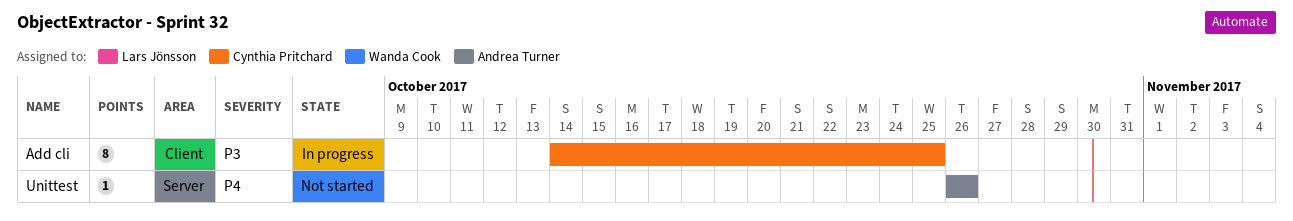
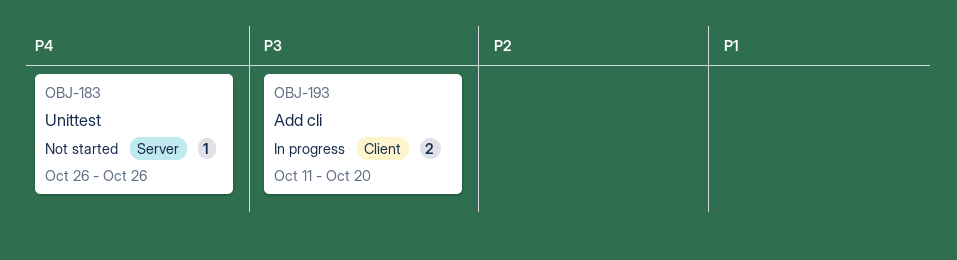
Add cli, estimate: 8 -> 2
Add cli, start: Oct 14 -> Oct 11
Add cli, due: Oct 25 -> Oct 20

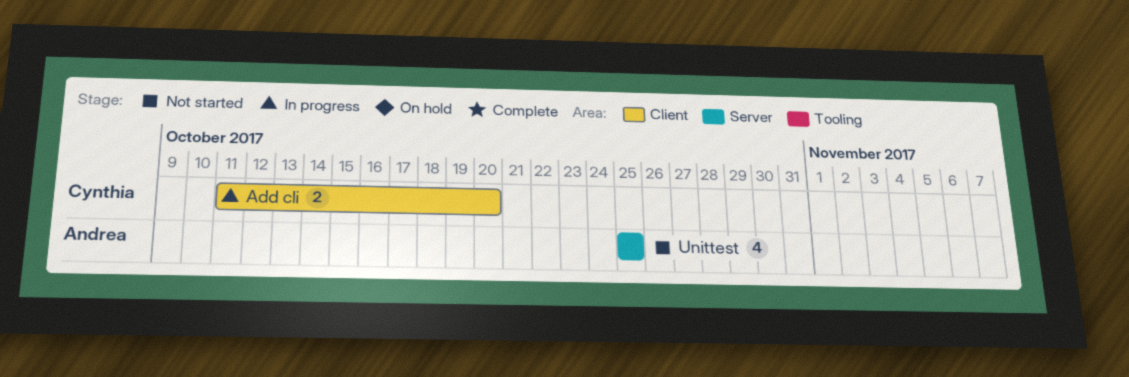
Unittest, estimate: 1 -> 4
Unittest, start: Oct 26 -> Oct 25
Unittest, due: Oct 26 -> Oct 25

